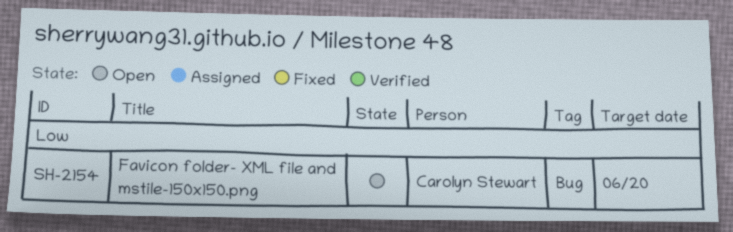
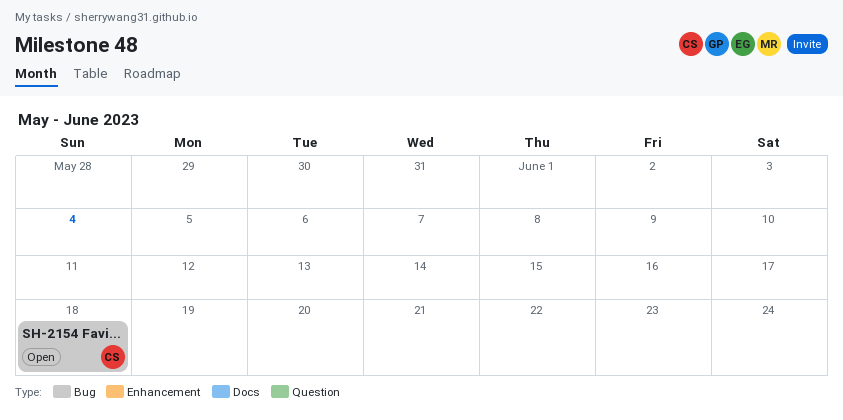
SH-2154, due: Jun 20 -> Jun 18

